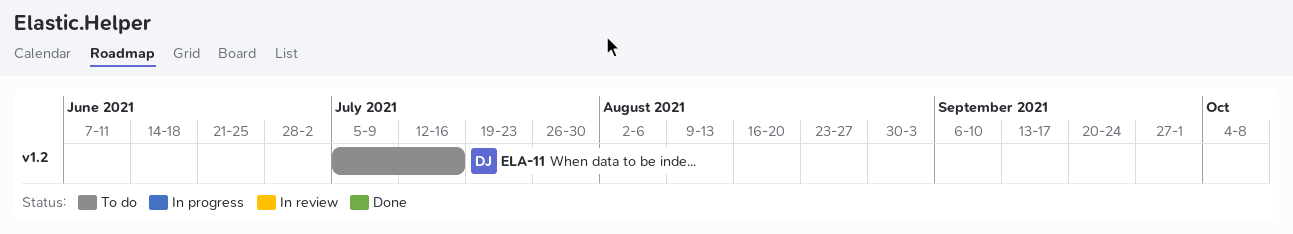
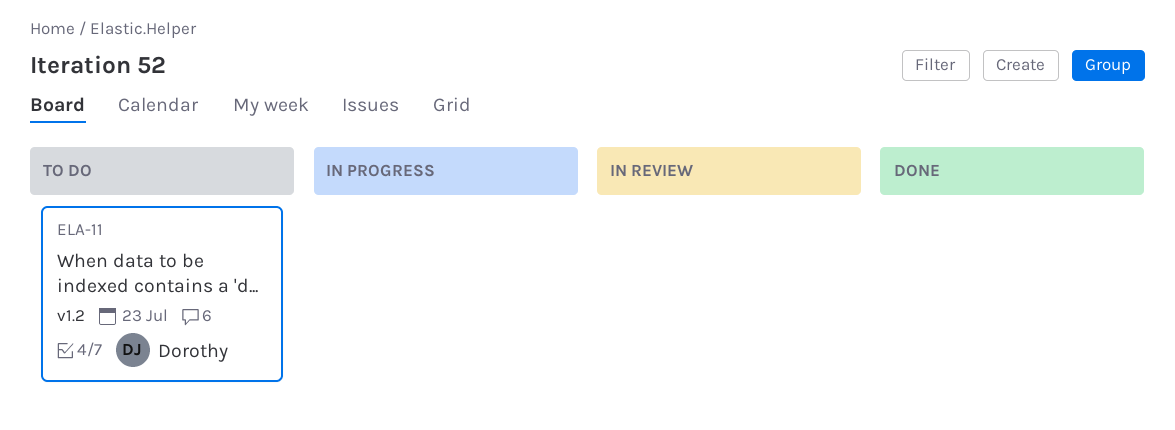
ELA-11, due: Jul 16 -> Jul 23

